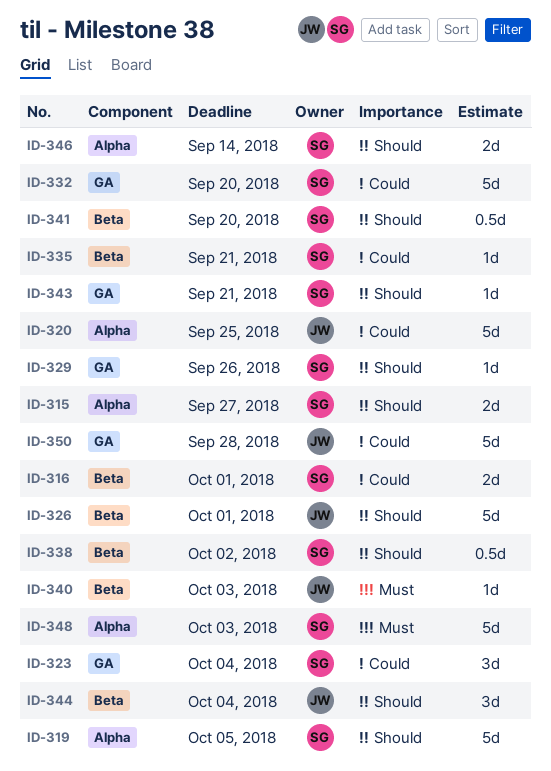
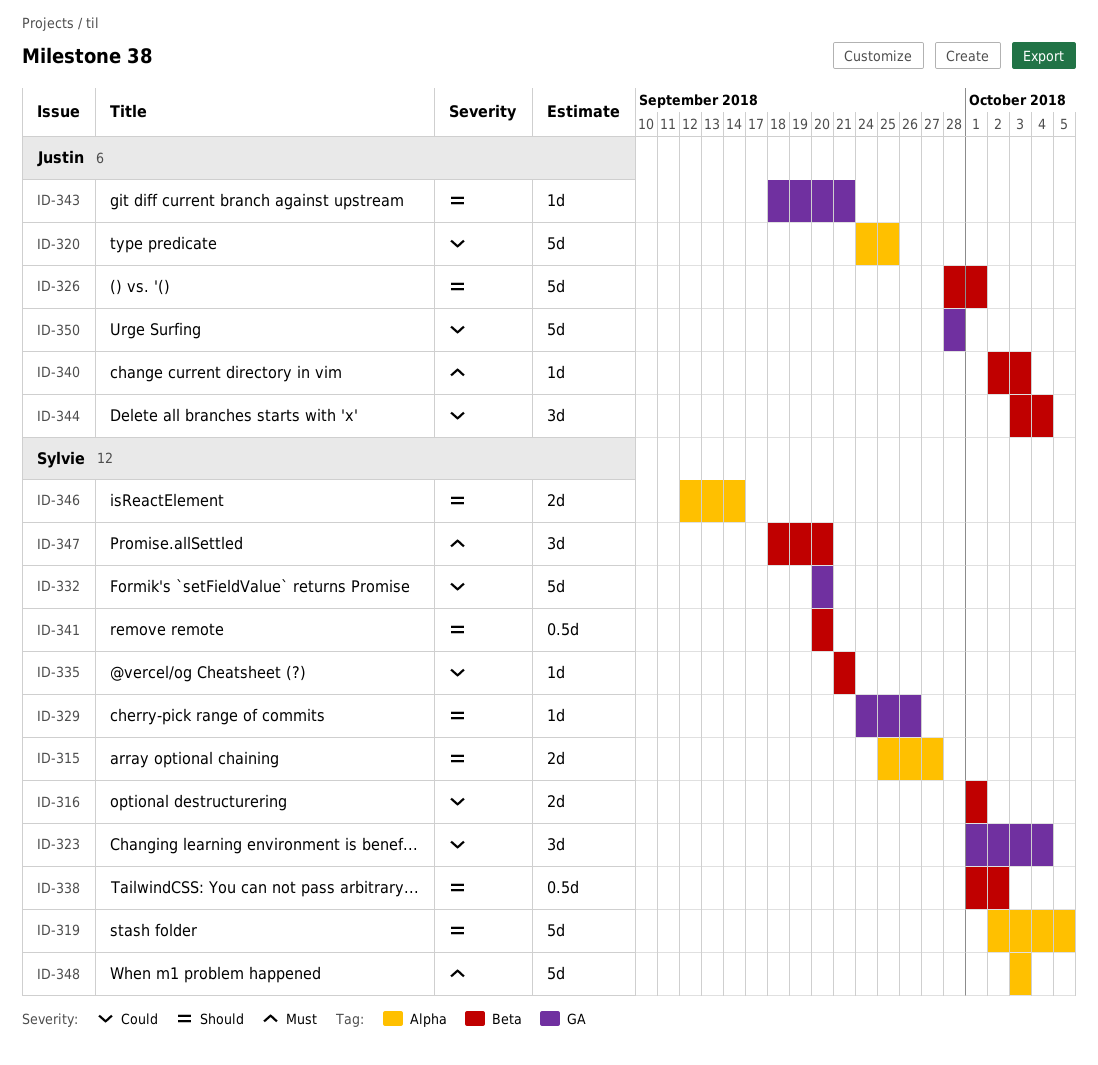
ID-343, owner: Sylvie -> Justin
ID-344, priority: Should -> Could
ID-347: none -> present

